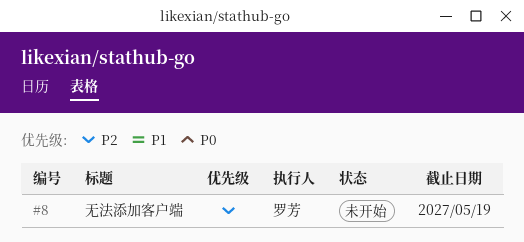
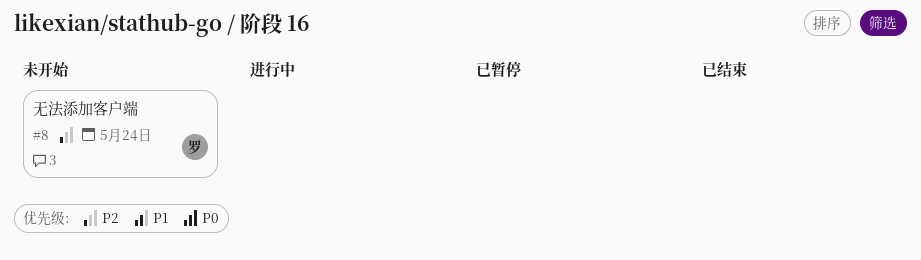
#8, due: May 19 -> May 24

